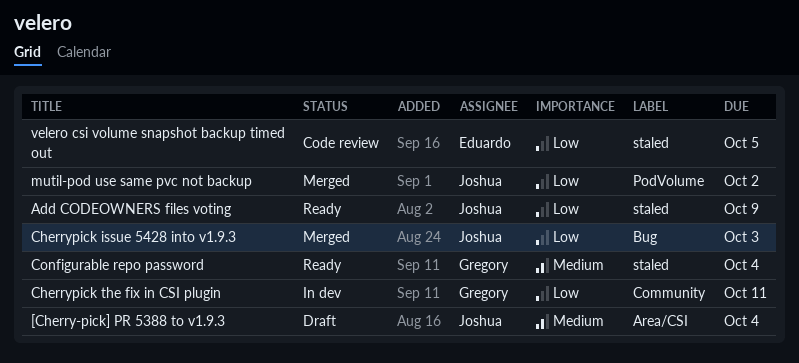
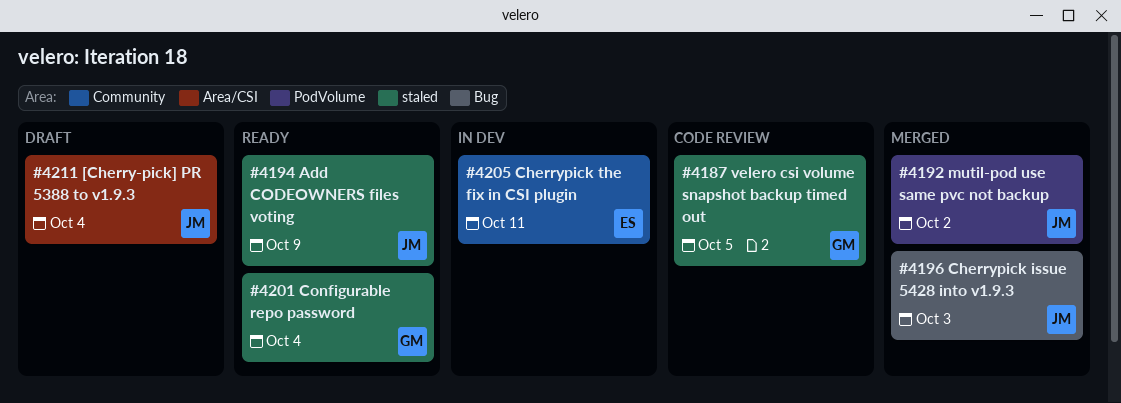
Cherrypick the fix in CSI plugin, owner: Gregory -> Eduardo
velero csi volume snapshot backup timed out, owner: Eduardo -> Gregory

